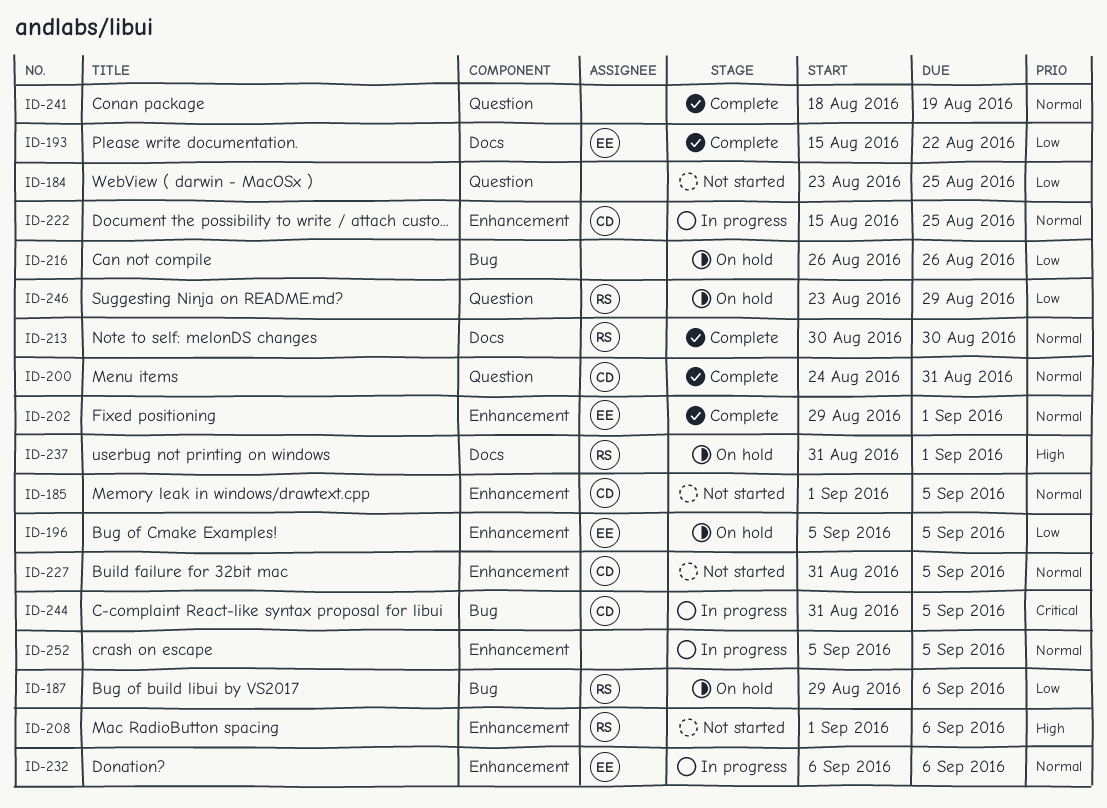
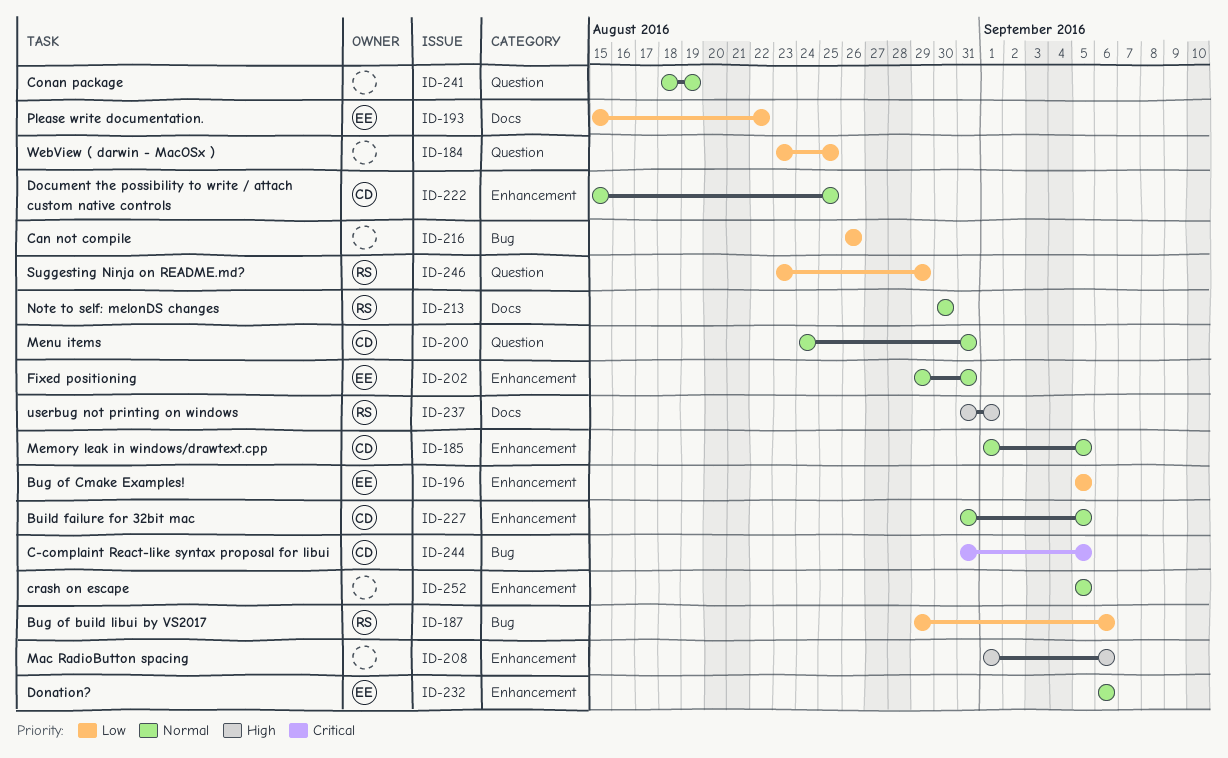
ID-202, due: Sep 1 -> Aug 31
ID-208, owner: RS -> none

